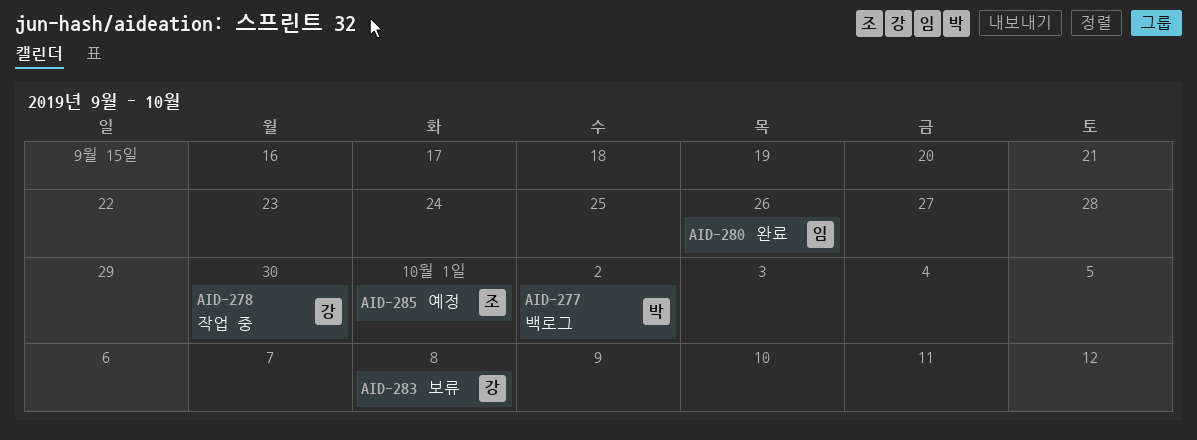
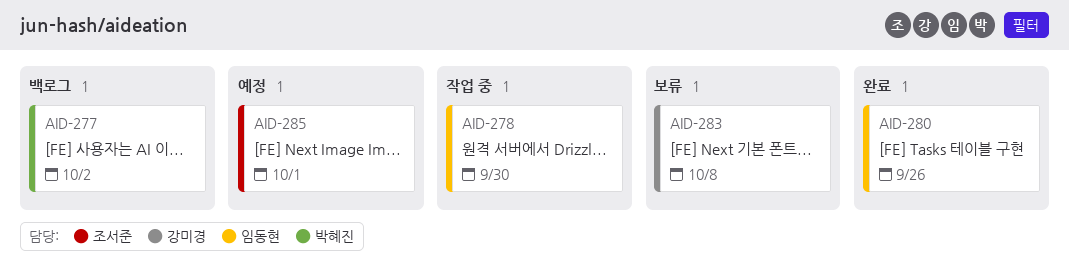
AID-278, owner: 강미경 -> 임동현

